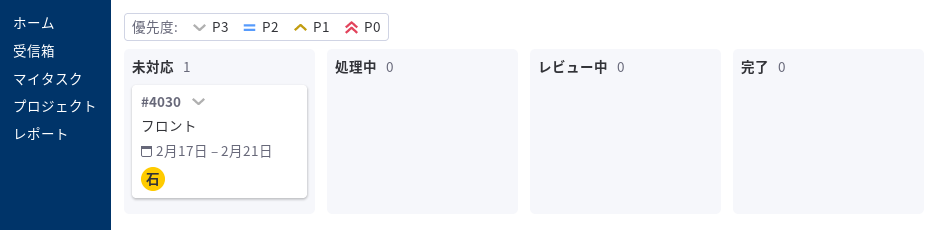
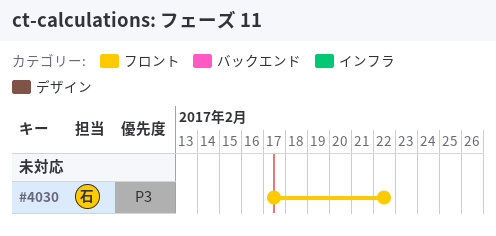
#4030, due: Feb 21 -> Feb 22

